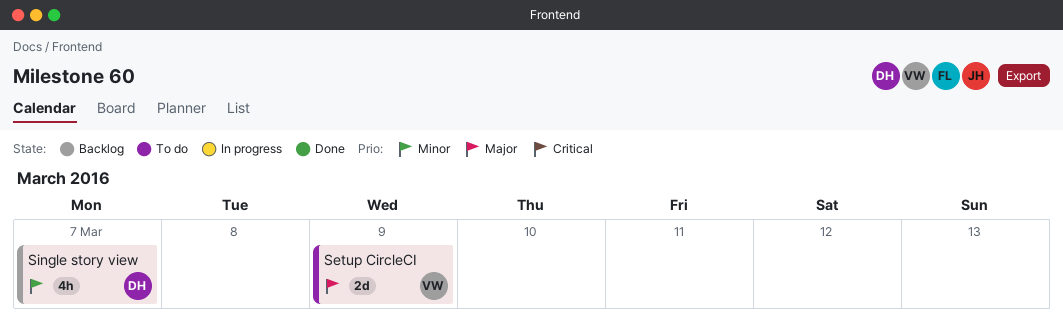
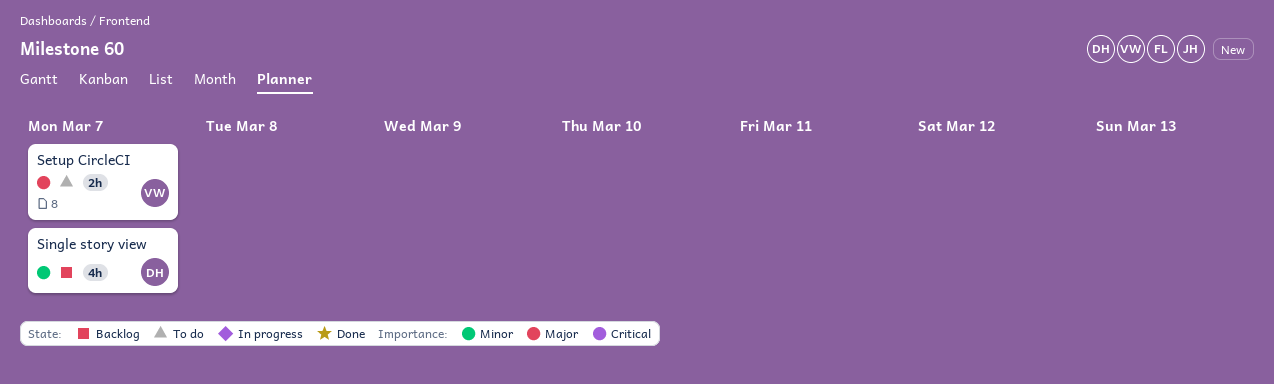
Setup CircleCI, estimate: 2d -> 2h
Setup CircleCI, due: Mar 9 -> Mar 7

